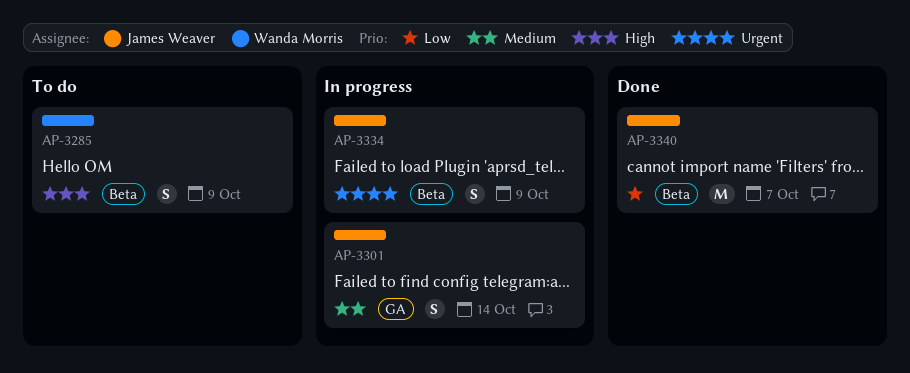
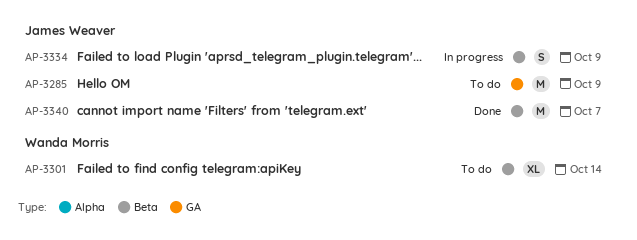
AP-3285, owner: Wanda Morris -> James Weaver
AP-3285, label: Beta -> GA
AP-3285, estimate: S -> M
AP-3301, status: In progress -> To do
AP-3301, owner: James Weaver -> Wanda Morris
AP-3301, label: GA -> Beta
AP-3301, estimate: S -> XL

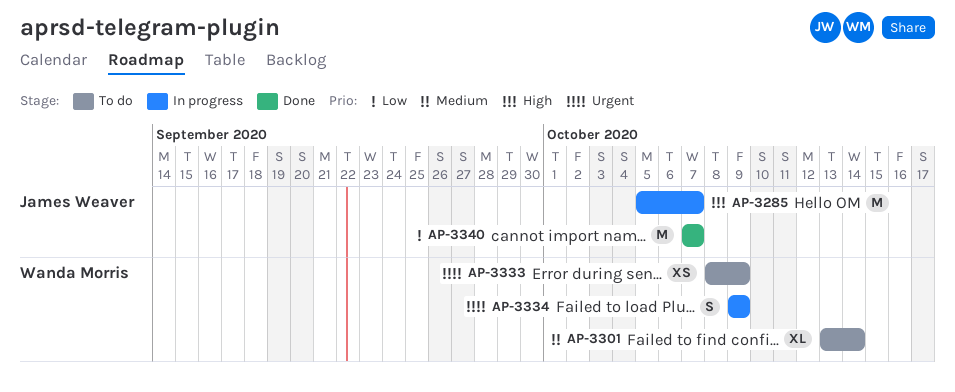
AP-3285, status: To do -> In progress
AP-3285, due: Oct 9 -> Oct 7
AP-3333: none -> present
AP-3334, owner: James Weaver -> Wanda Morris

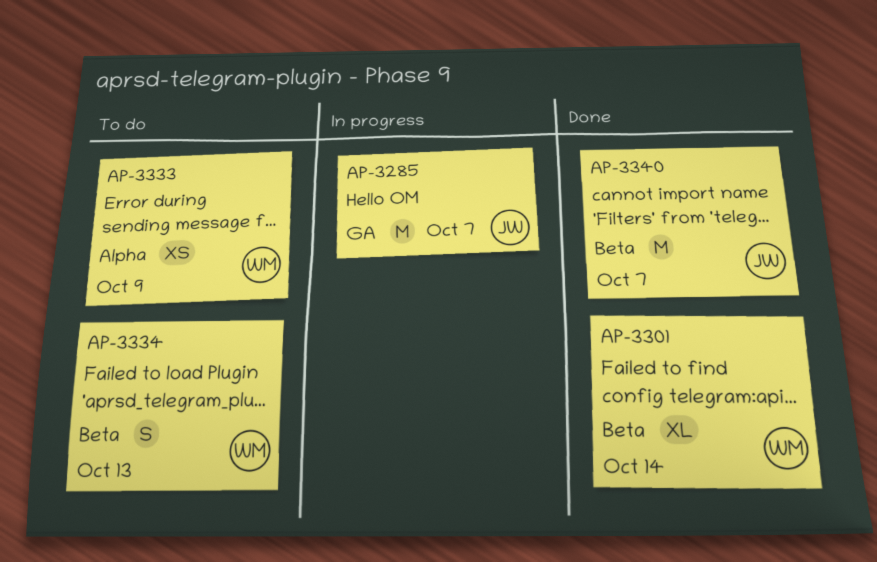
AP-3301, status: To do -> Done
AP-3334, status: In progress -> To do
AP-3334, due: Oct 9 -> Oct 13

